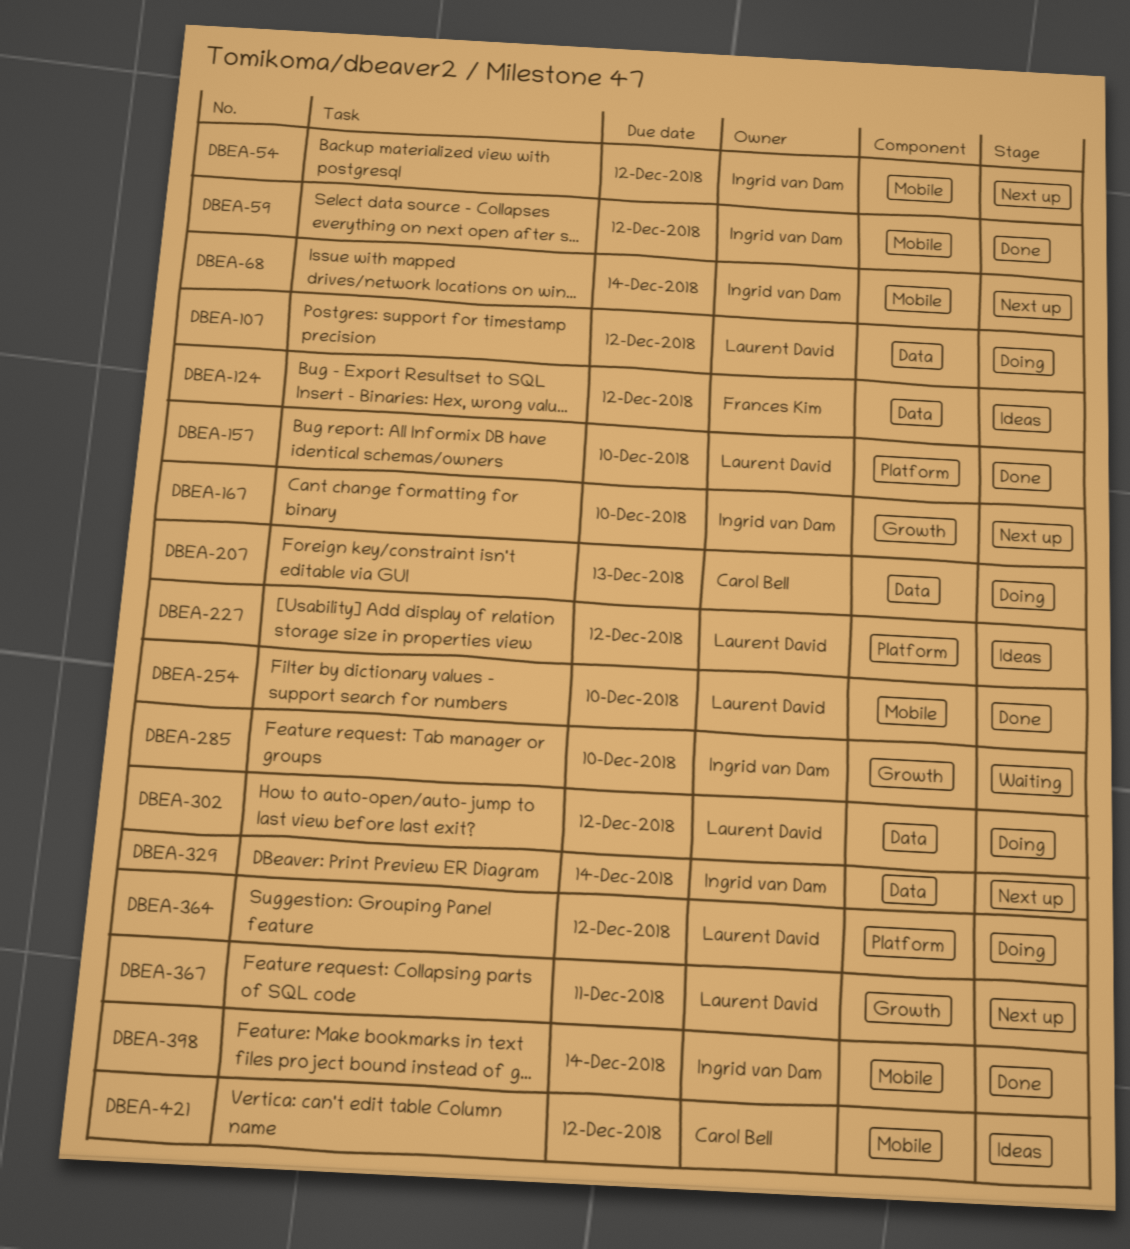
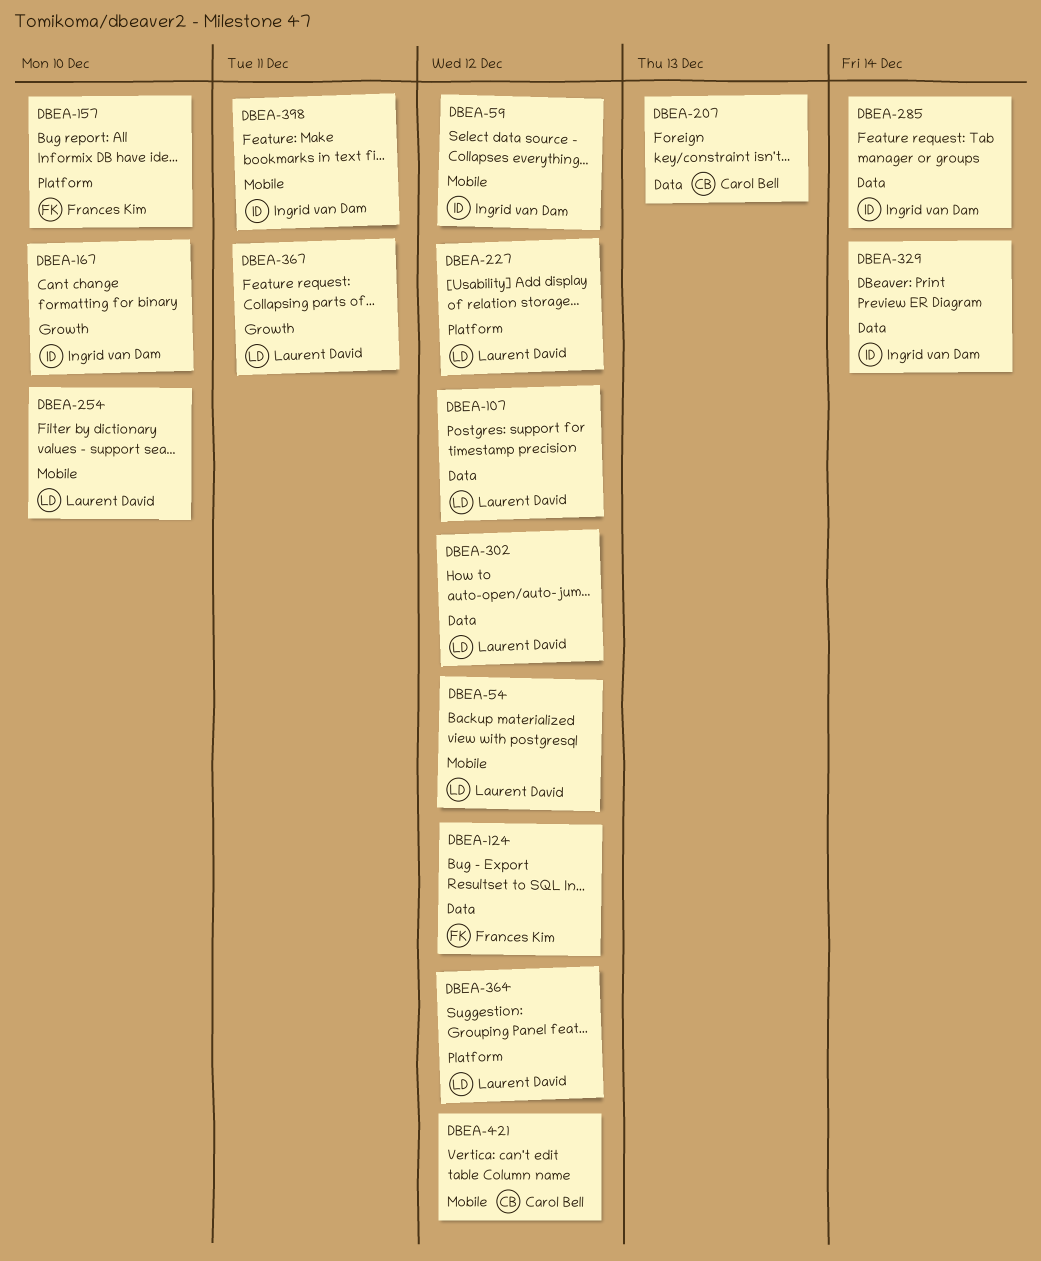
DBEA-54, owner: Ingrid van Dam -> Laurent David
DBEA-68: present -> none
DBEA-157, owner: Laurent David -> Frances Kim
DBEA-285, label: Growth -> Data
DBEA-285, due: Dec 10 -> Dec 14
DBEA-398, due: Dec 14 -> Dec 11

